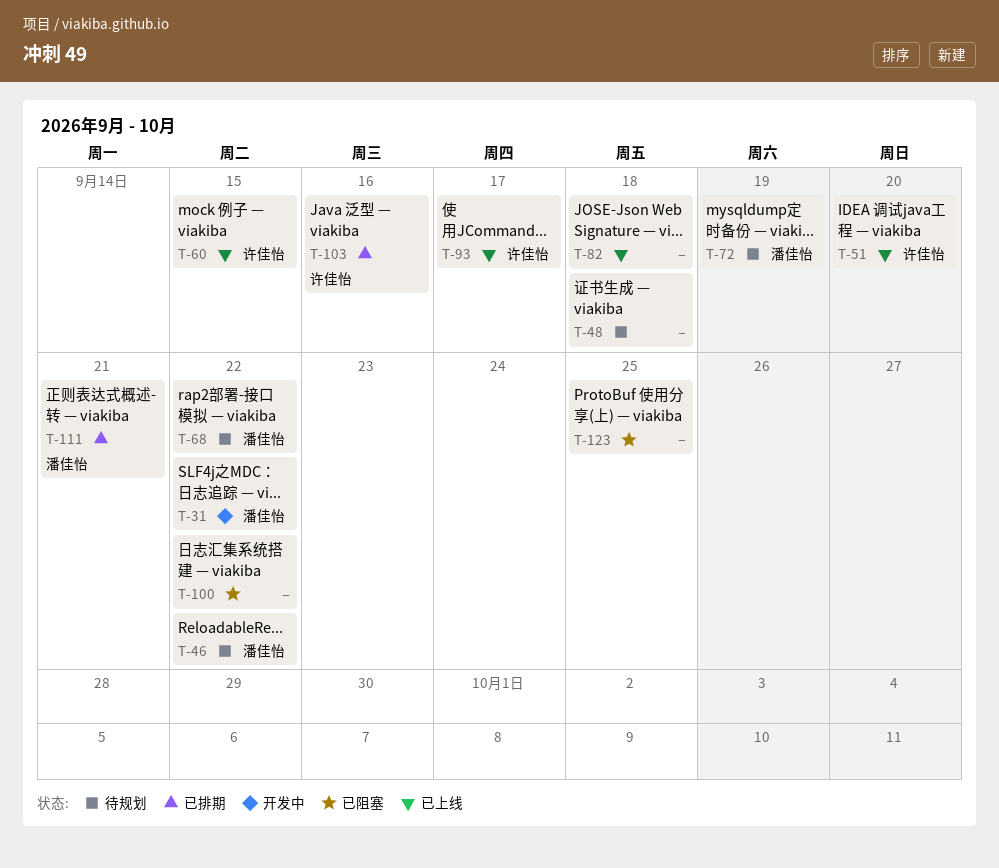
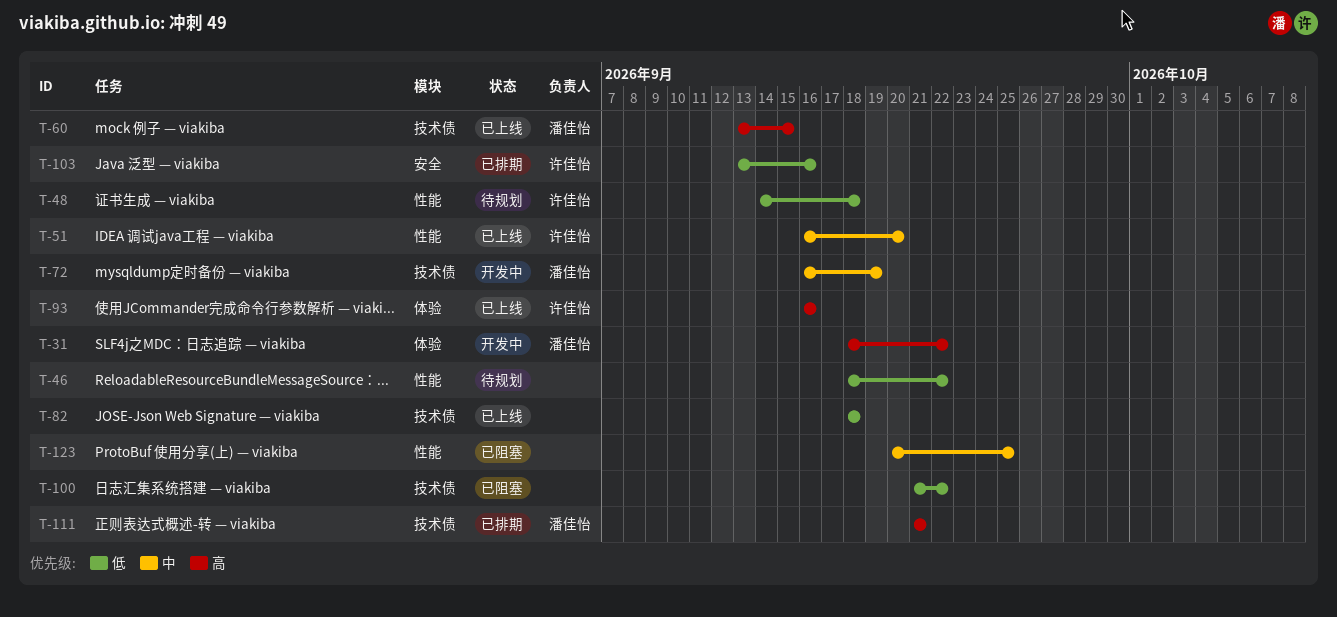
T-46, owner: 潘佳怡 -> none
T-48, owner: none -> 许佳怡
T-60, owner: 许佳怡 -> 潘佳怡
T-68: present -> none
T-72, status: 待规划 -> 开发中
T-93, due: Sep 17 -> Sep 16

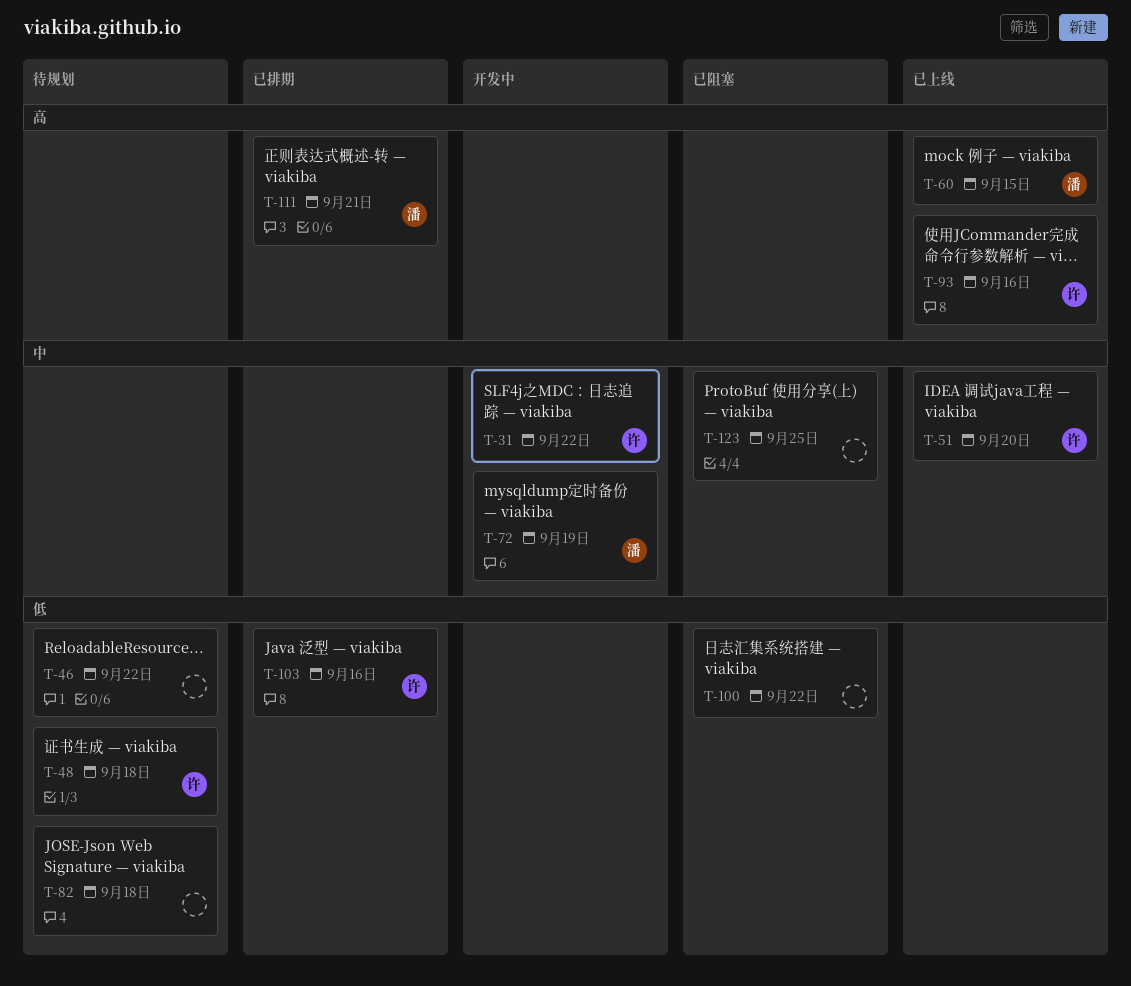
T-31, owner: 潘佳怡 -> 许佳怡
T-31, priority: 高 -> 中
T-82, status: 已上线 -> 待规划

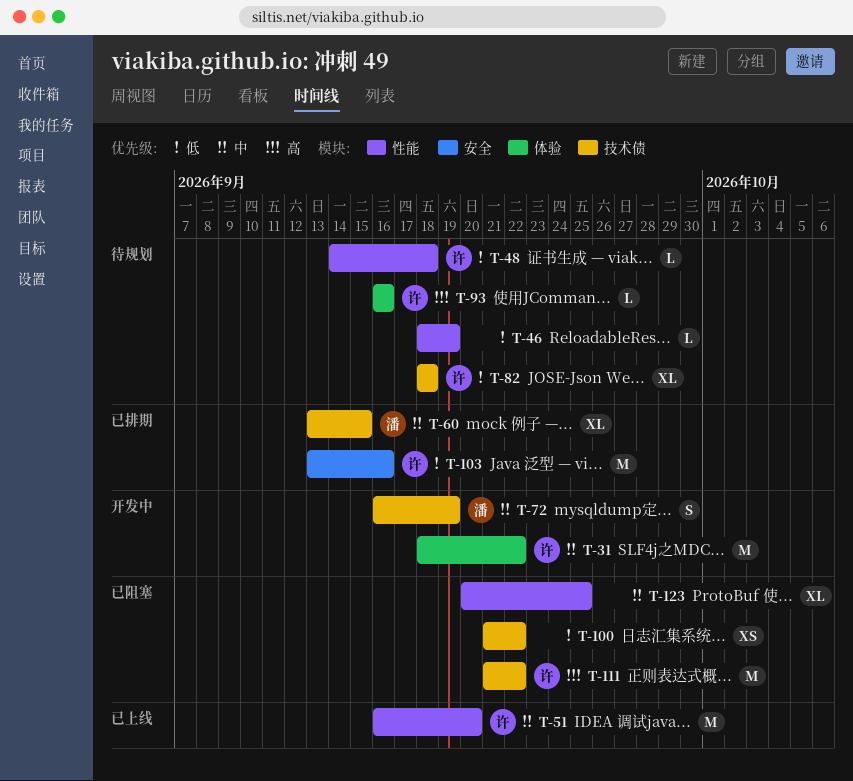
T-46, due: Sep 22 -> Sep 19
T-60, status: 已上线 -> 已排期
T-60, priority: 高 -> 中
T-82, owner: none -> 许
T-93, status: 已上线 -> 待规划
T-111, status: 已排期 -> 已阻塞
T-111, owner: 潘 -> 许
T-111, due: Sep 21 -> Sep 22

